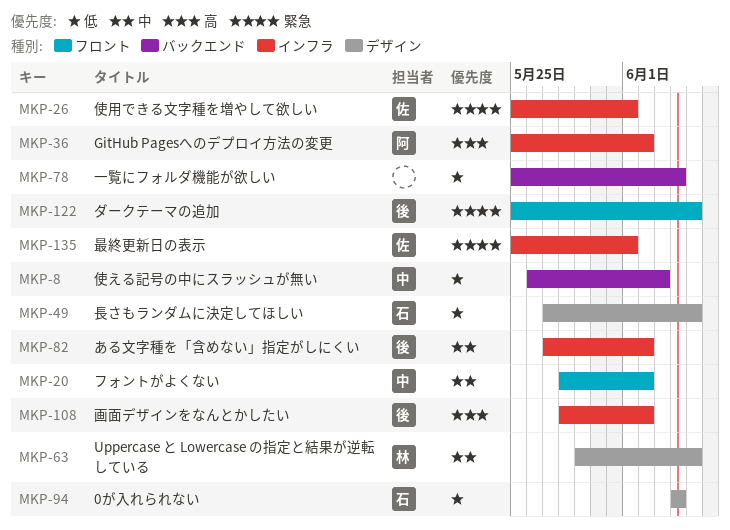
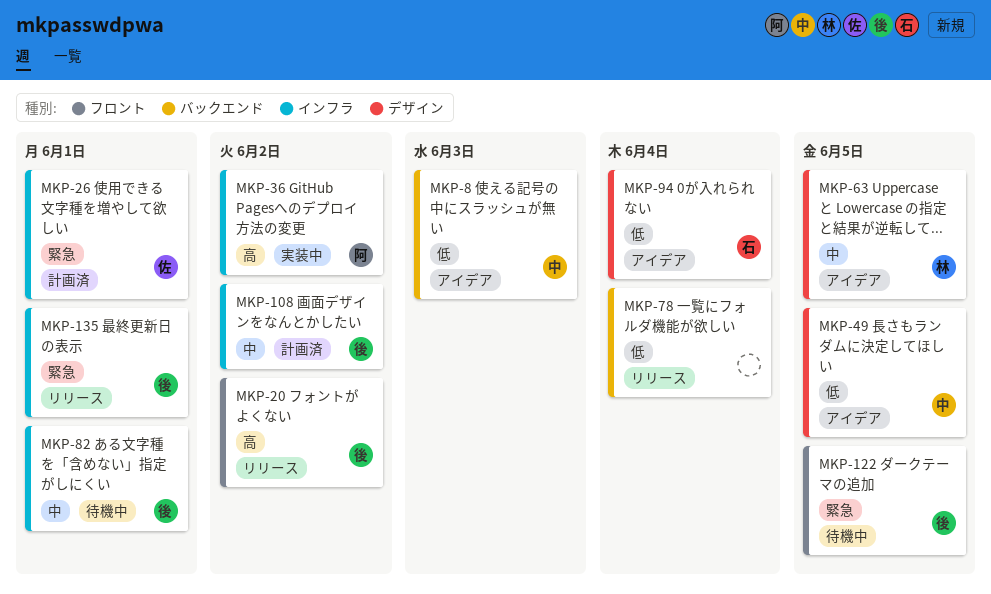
MKP-20, owner: 中 -> 後
MKP-20, priority: 中 -> 高
MKP-49, owner: 石 -> 中
MKP-82, due: Jun 2 -> Jun 1
MKP-108, priority: 高 -> 中
MKP-135, owner: 佐 -> 後

